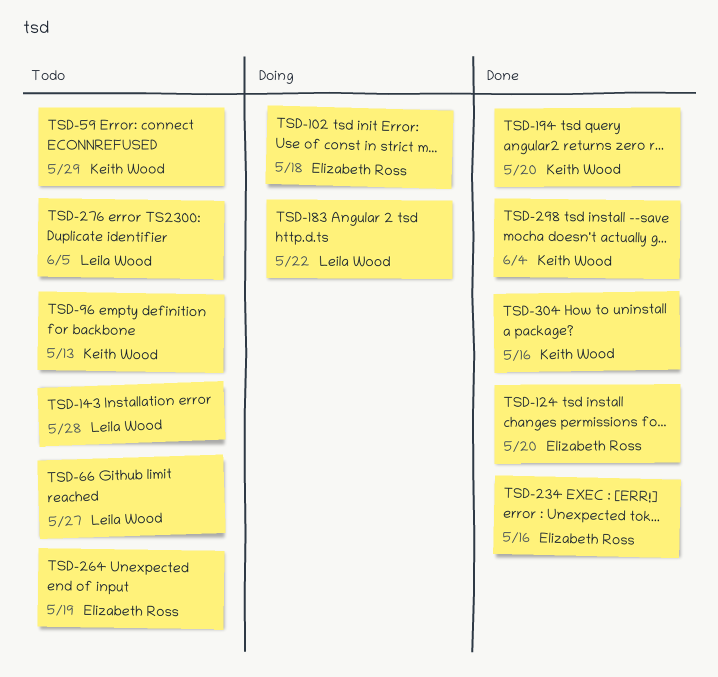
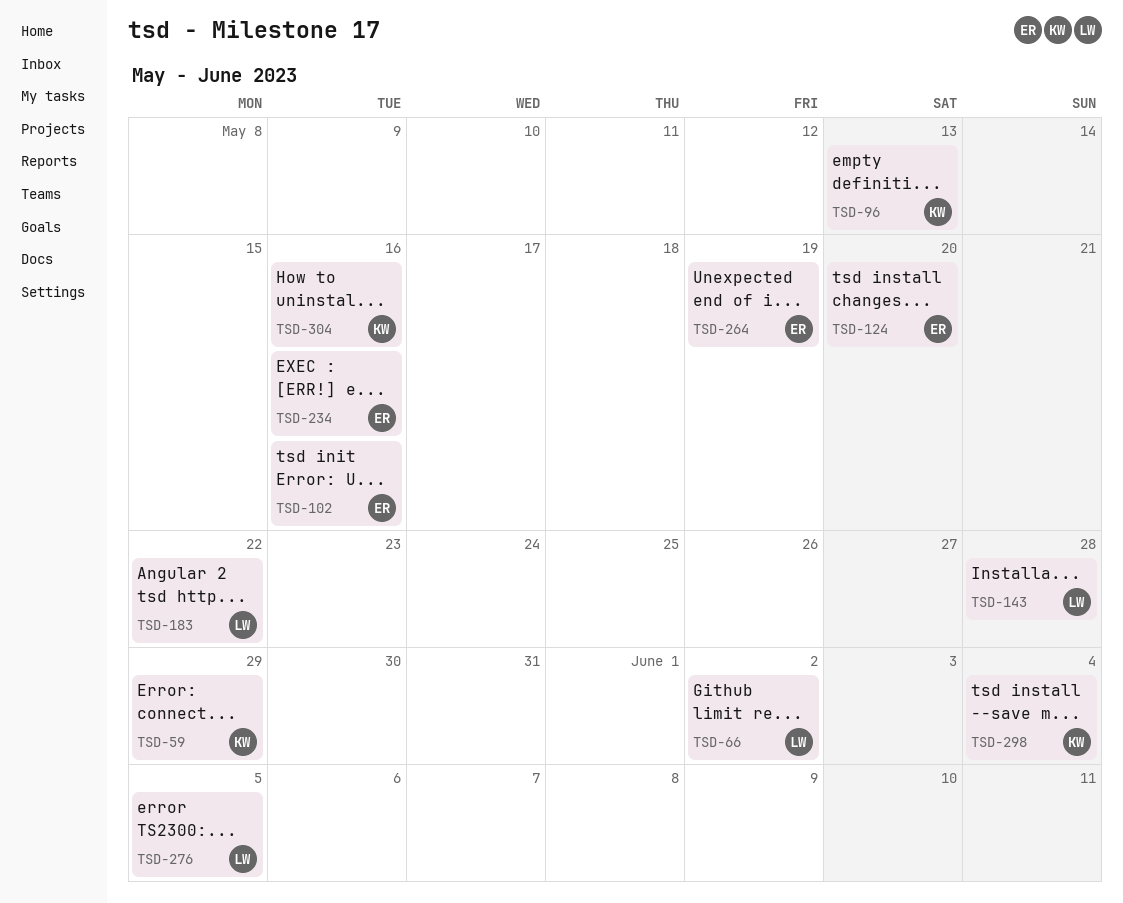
TSD-66, due: May 27 -> Jun 2
TSD-102, due: May 18 -> May 16
TSD-194: present -> none

